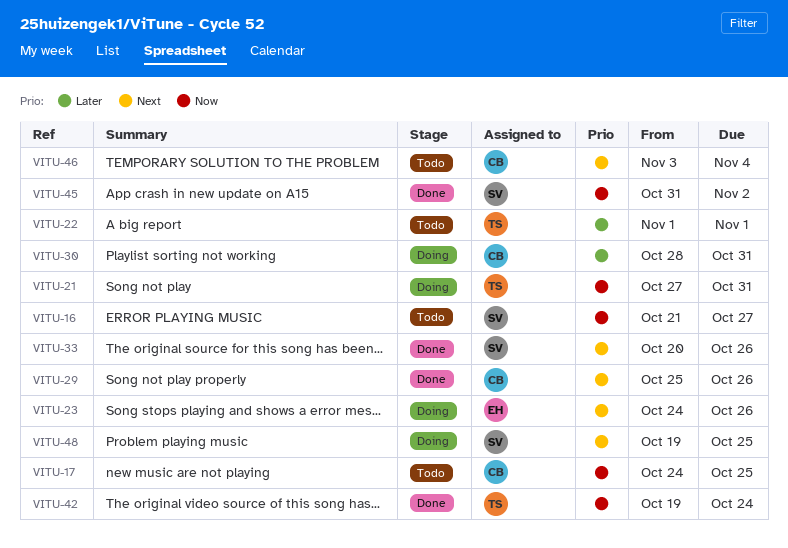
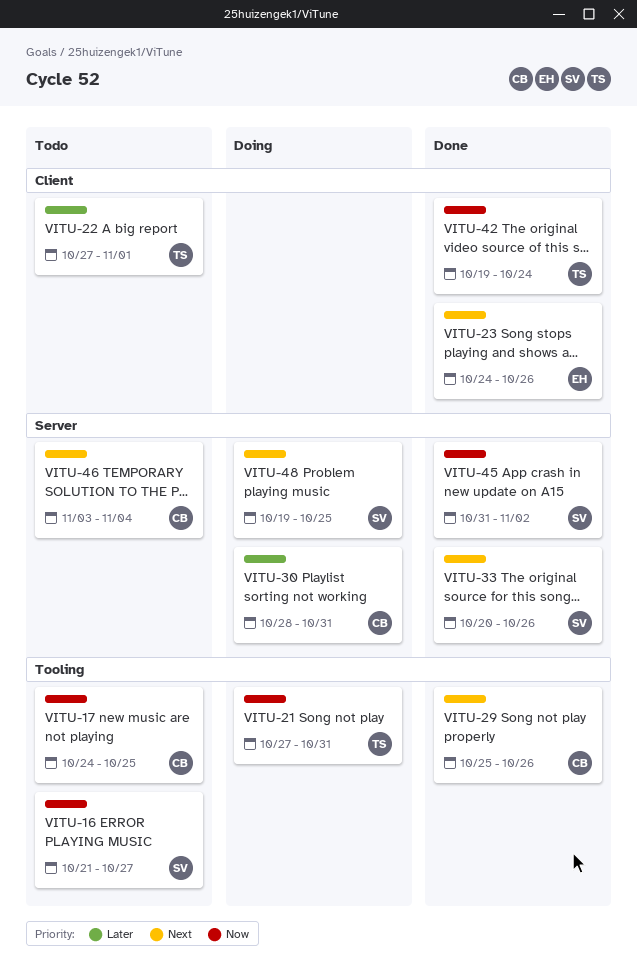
VITU-22, start: Nov 1 -> Oct 27
VITU-23, status: Doing -> Done

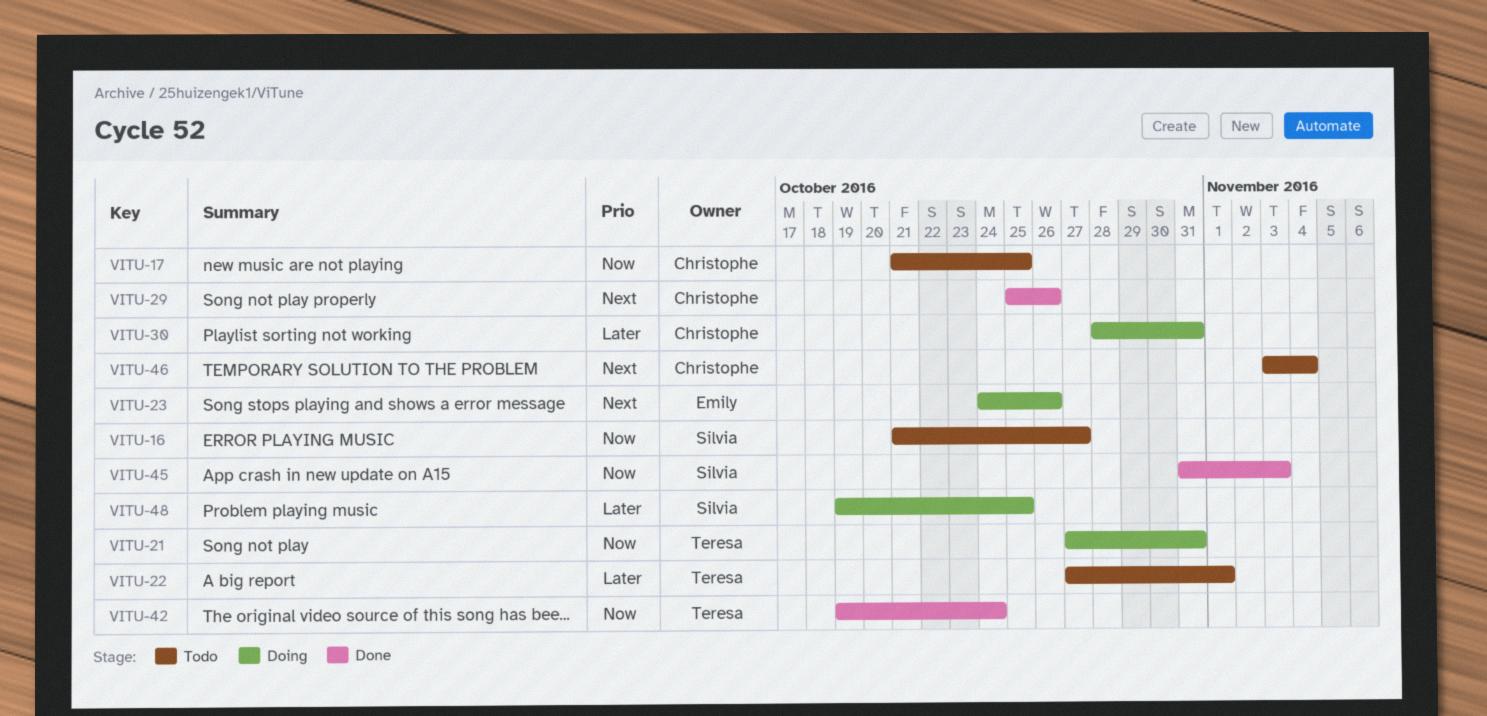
VITU-17, start: Oct 24 -> Oct 21
VITU-23, status: Done -> Doing
VITU-33: present -> none
VITU-45, due: Nov 2 -> Nov 3
VITU-48, priority: Next -> Later

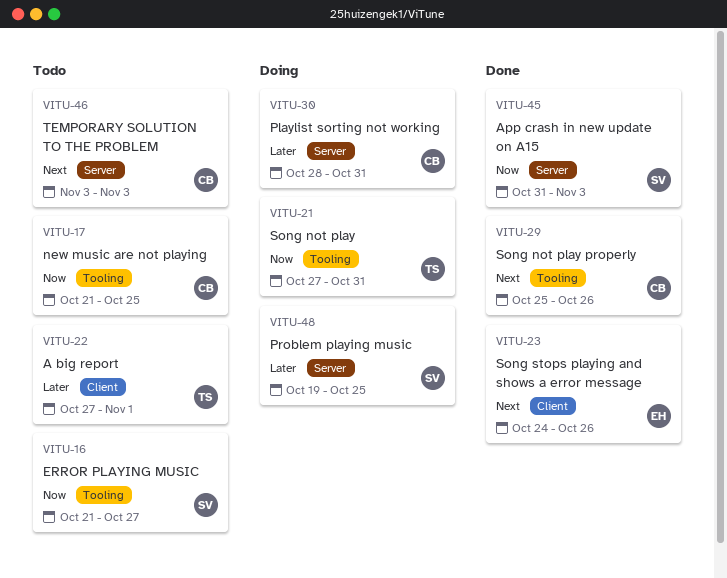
VITU-23, status: Doing -> Done
VITU-42: present -> none
VITU-46, due: Nov 4 -> Nov 3

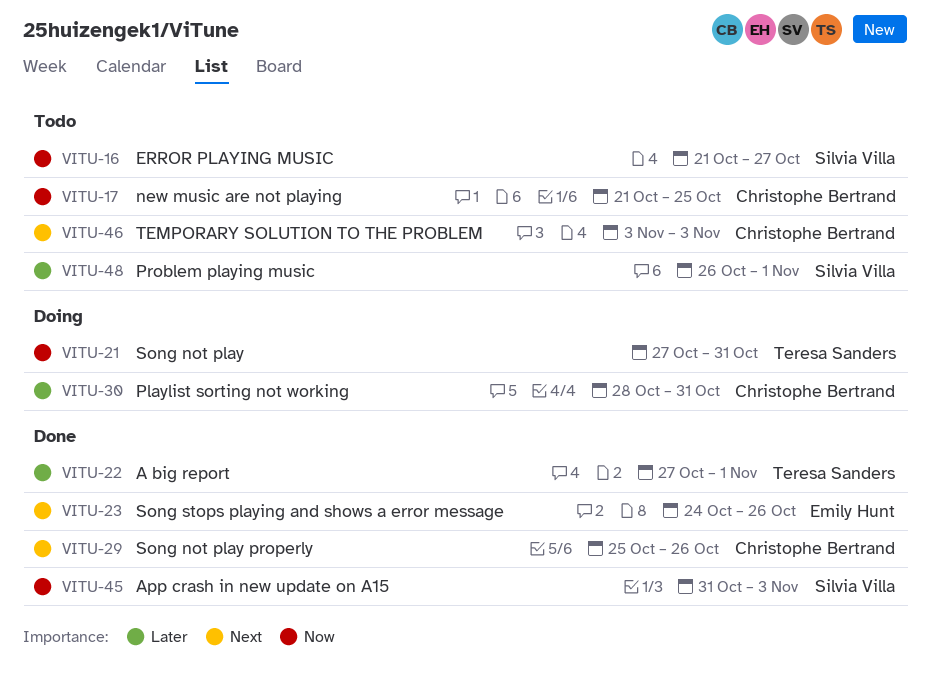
VITU-22, status: Todo -> Done
VITU-48, status: Doing -> Todo
VITU-48, start: Oct 19 -> Oct 26
VITU-48, due: Oct 25 -> Nov 1

